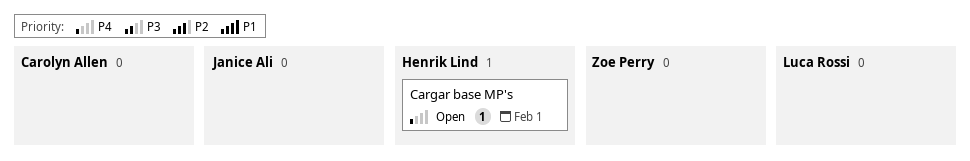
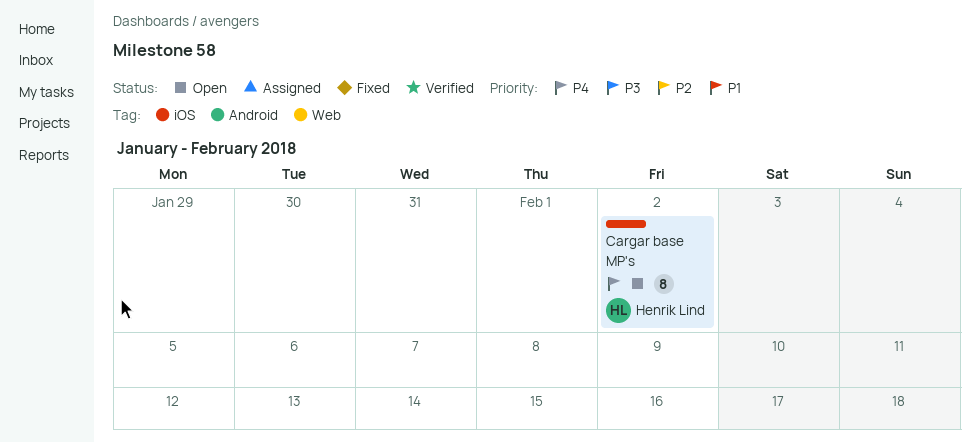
Cargar base MP's, estimate: 1 -> 8
Cargar base MP's, due: Feb 1 -> Feb 2

